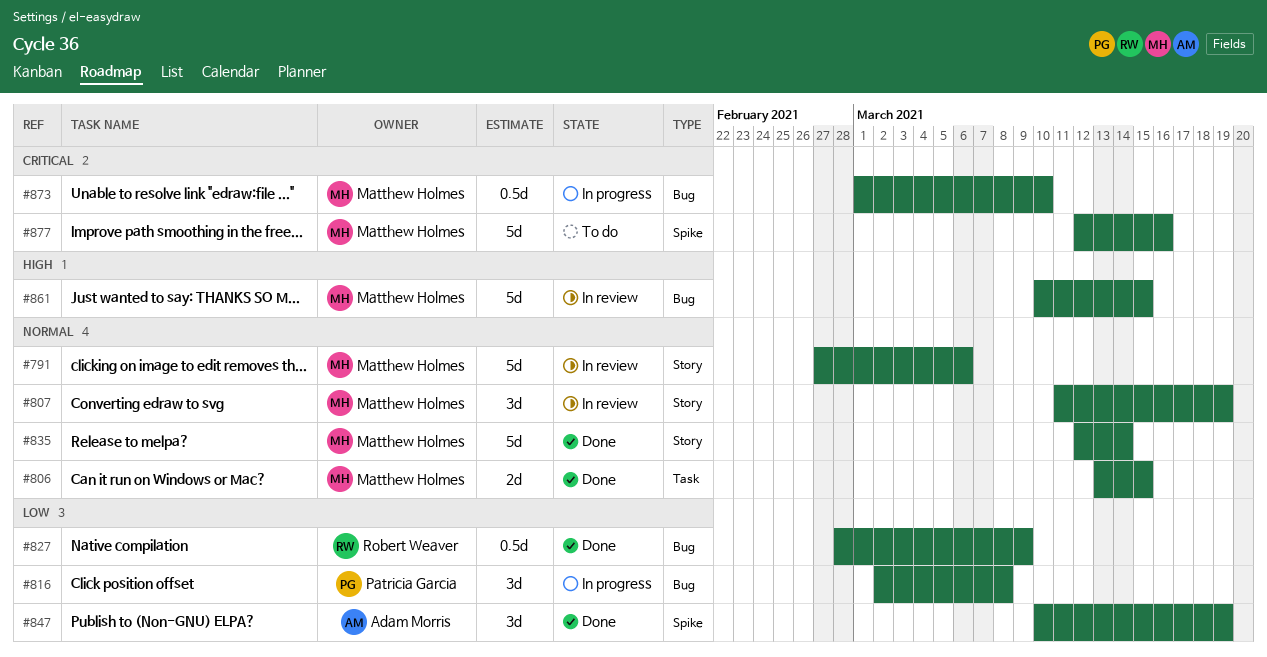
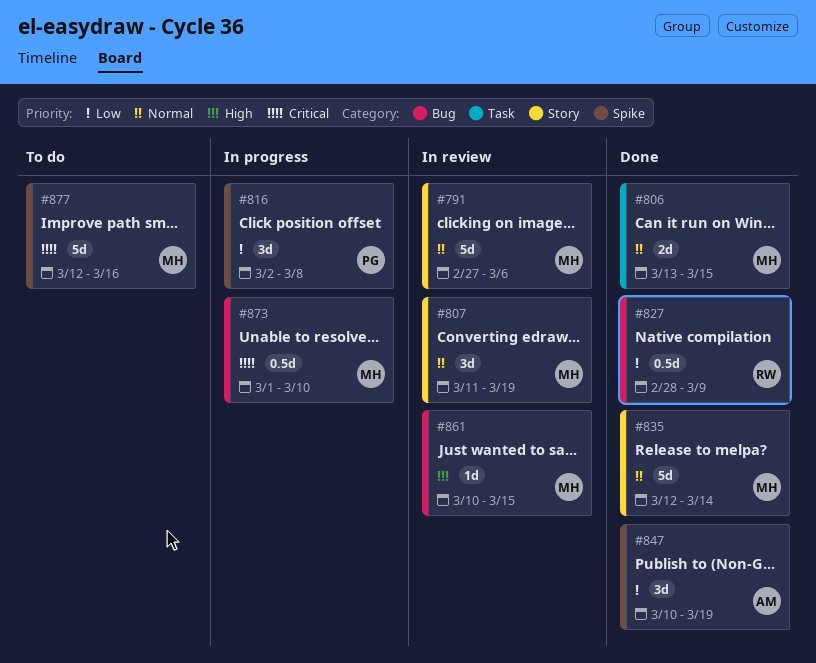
#816, label: Bug -> Spike
#861, estimate: 5d -> 1d

